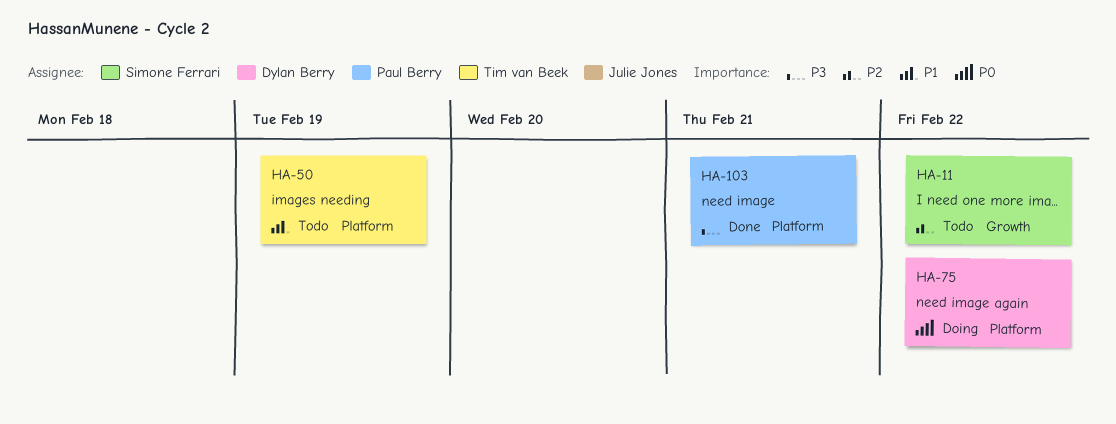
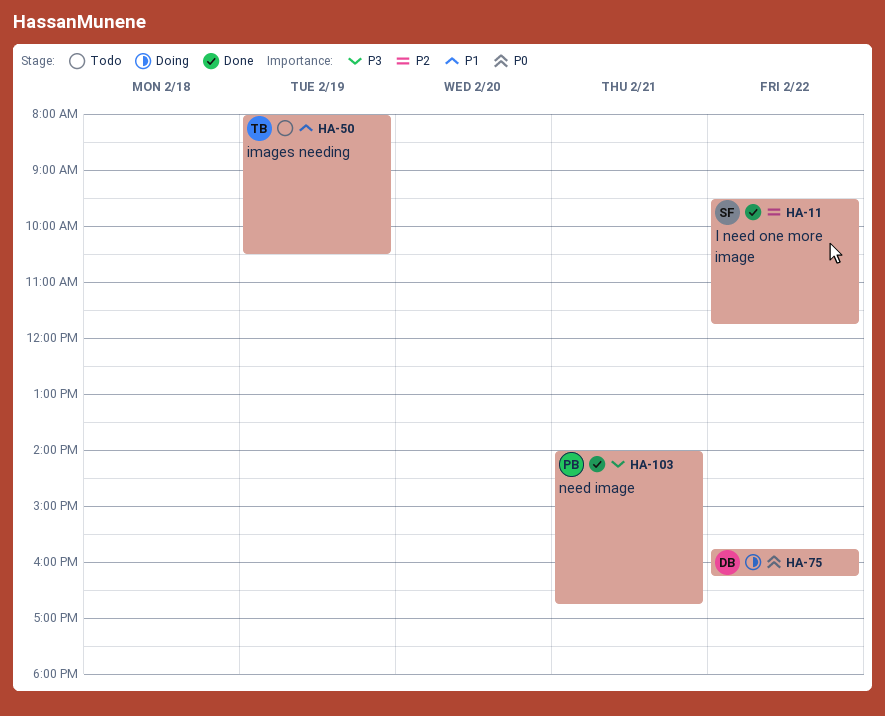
HA-11, status: Todo -> Done

